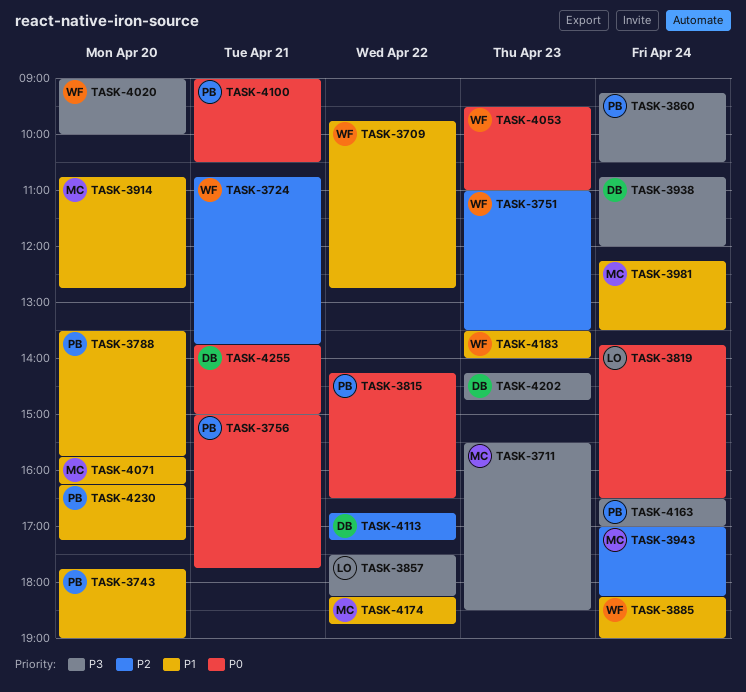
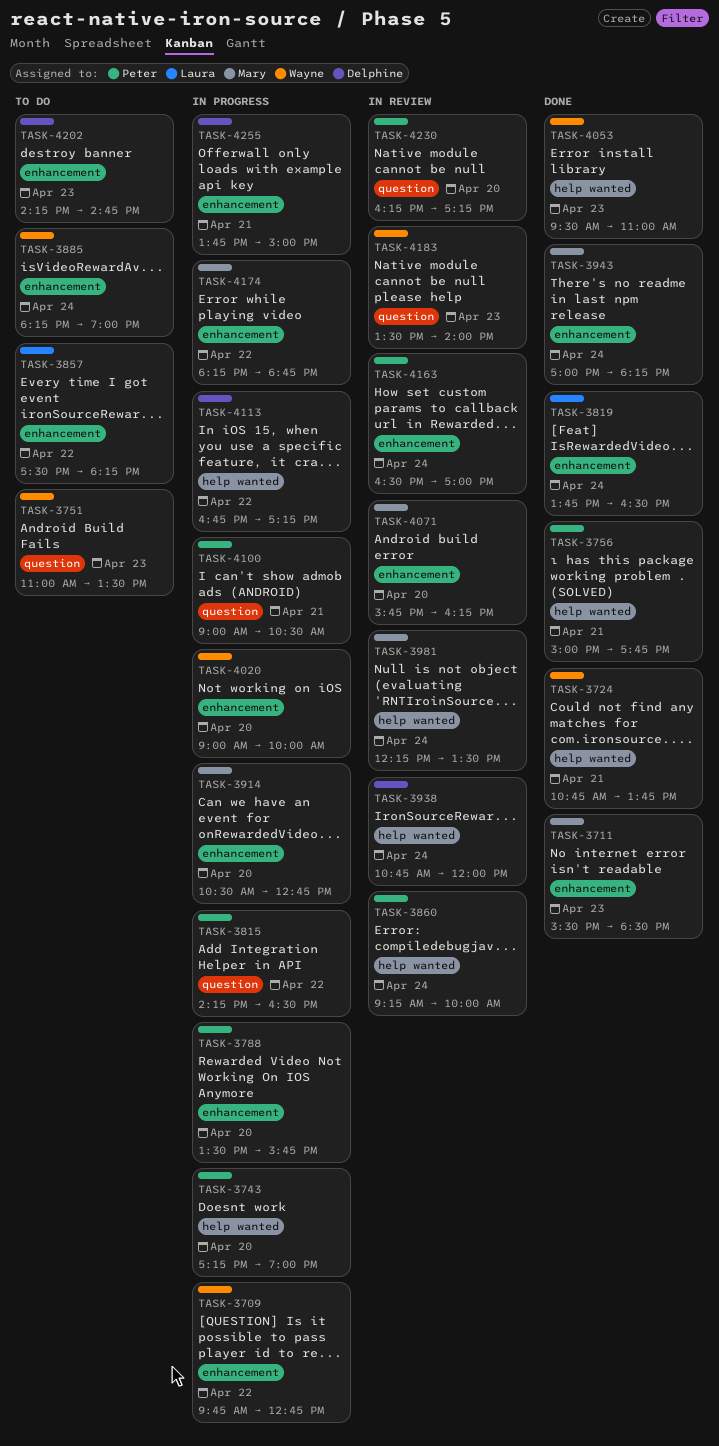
TASK-3743, begins: 17:45 -> 17:15
TASK-3860, ends: 10:30 -> 10:00
TASK-3914, begins: 10:45 -> 10:30

